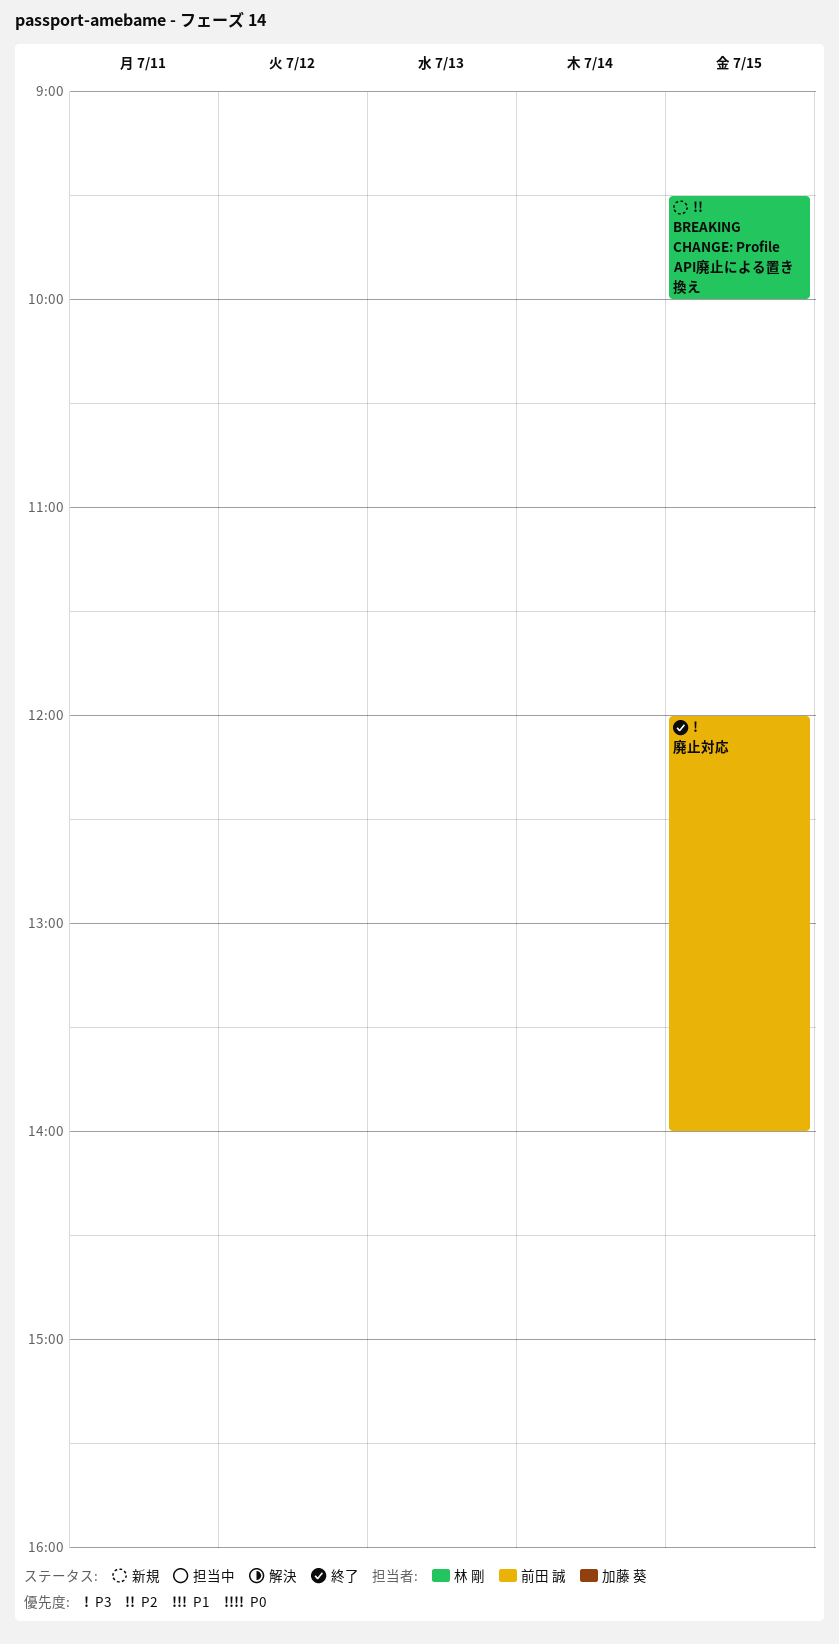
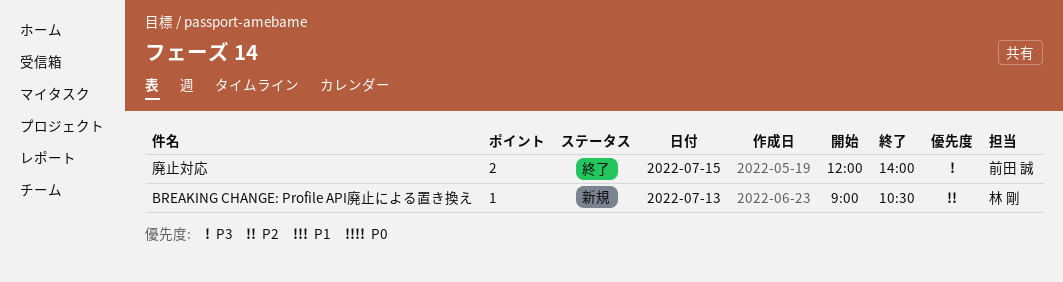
BREAKING CHANGE: Profile API廃止による置き換え, day: Jul 15 -> Jul 13
BREAKING CHANGE: Profile API廃止による置き換え, begins: 09:30 -> 09:00
BREAKING CHANGE: Profile API廃止による置き換え, ends: 10:00 -> 10:30

